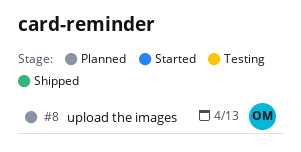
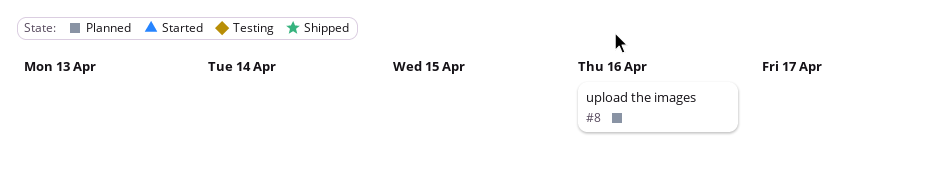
#8, due: Apr 13 -> Apr 16

